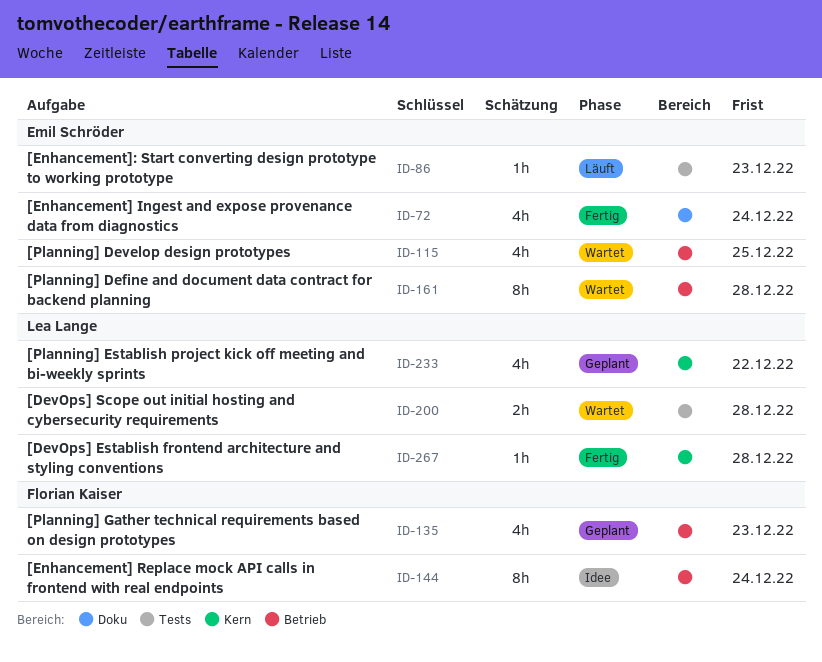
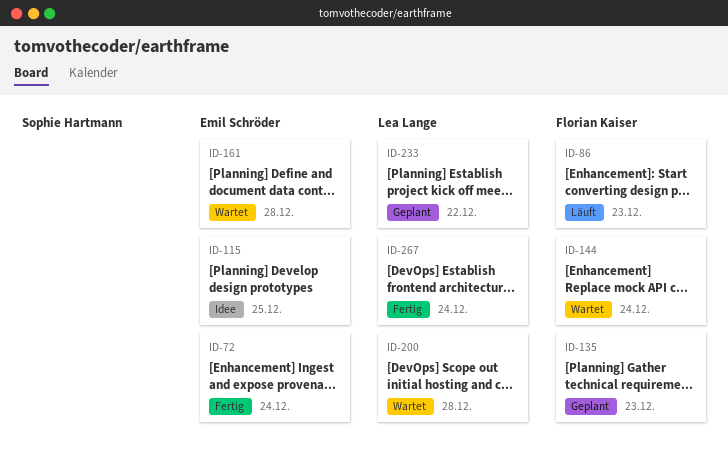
ID-86, owner: Emil Schröder -> Florian Kaiser
ID-115, status: Wartet -> Idee
ID-144, status: Idee -> Wartet
ID-267, due: Dec 28 -> Dec 24

